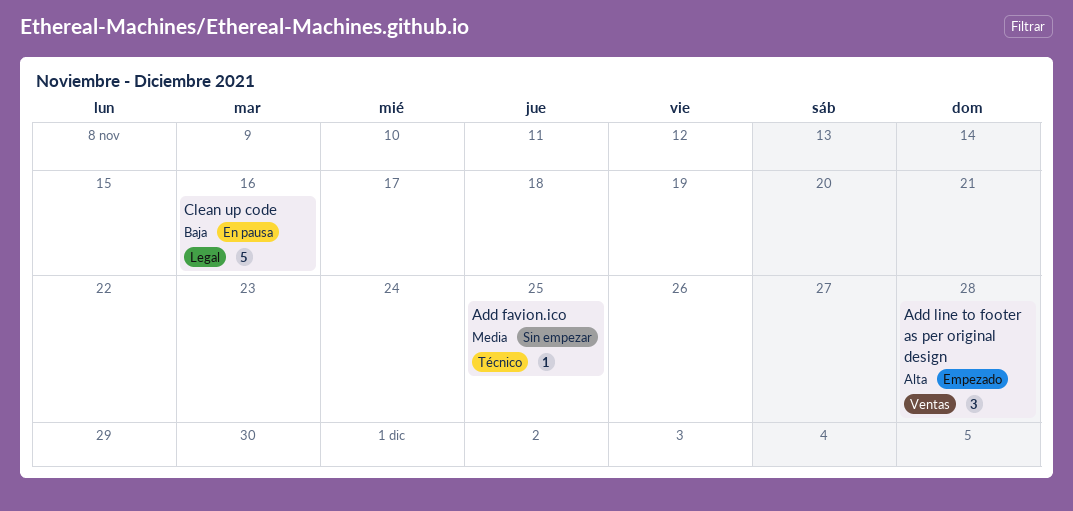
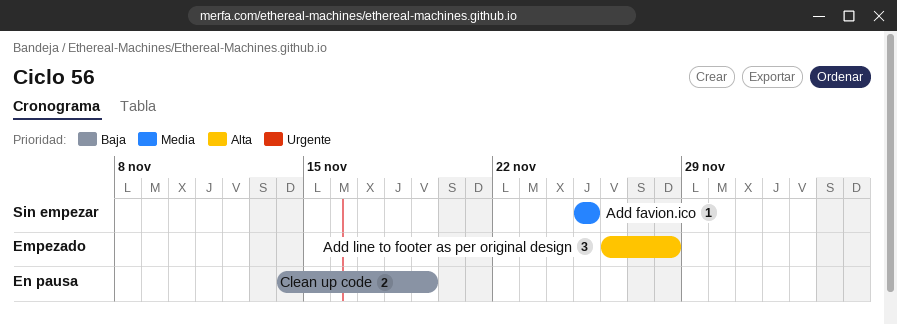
Clean up code, estimate: 5 -> 2
Clean up code, due: Nov 16 -> Nov 19

